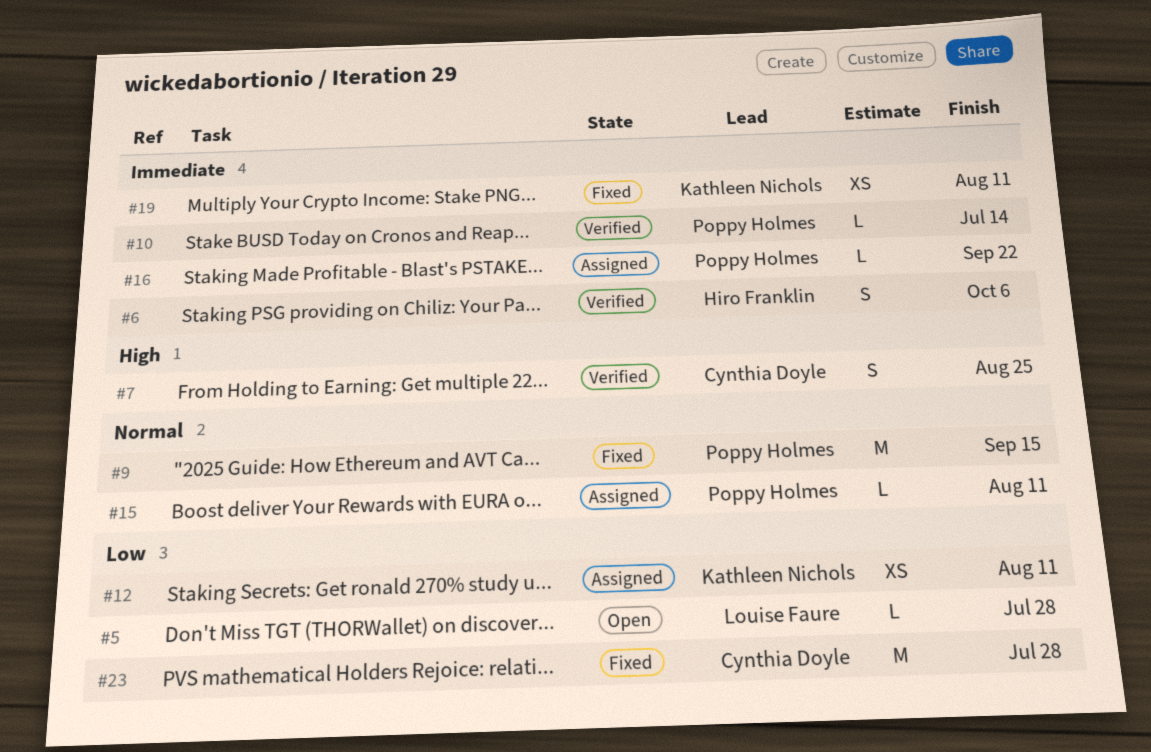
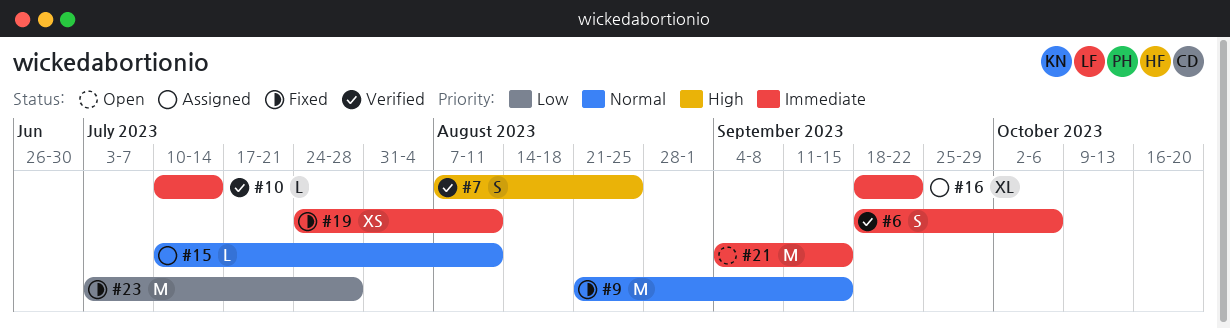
#5: present -> none
#12: present -> none
#16, estimate: L -> XL
#21: none -> present

